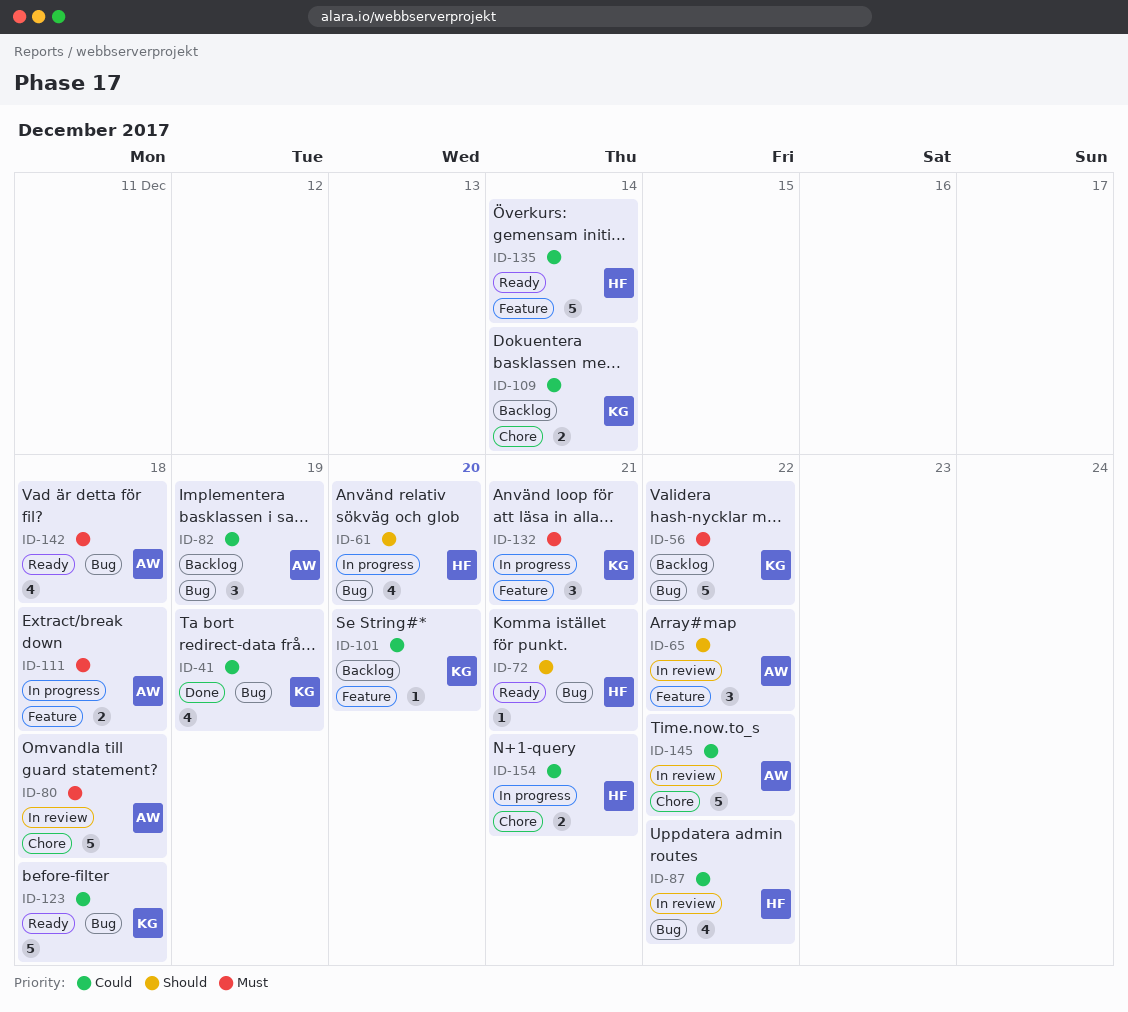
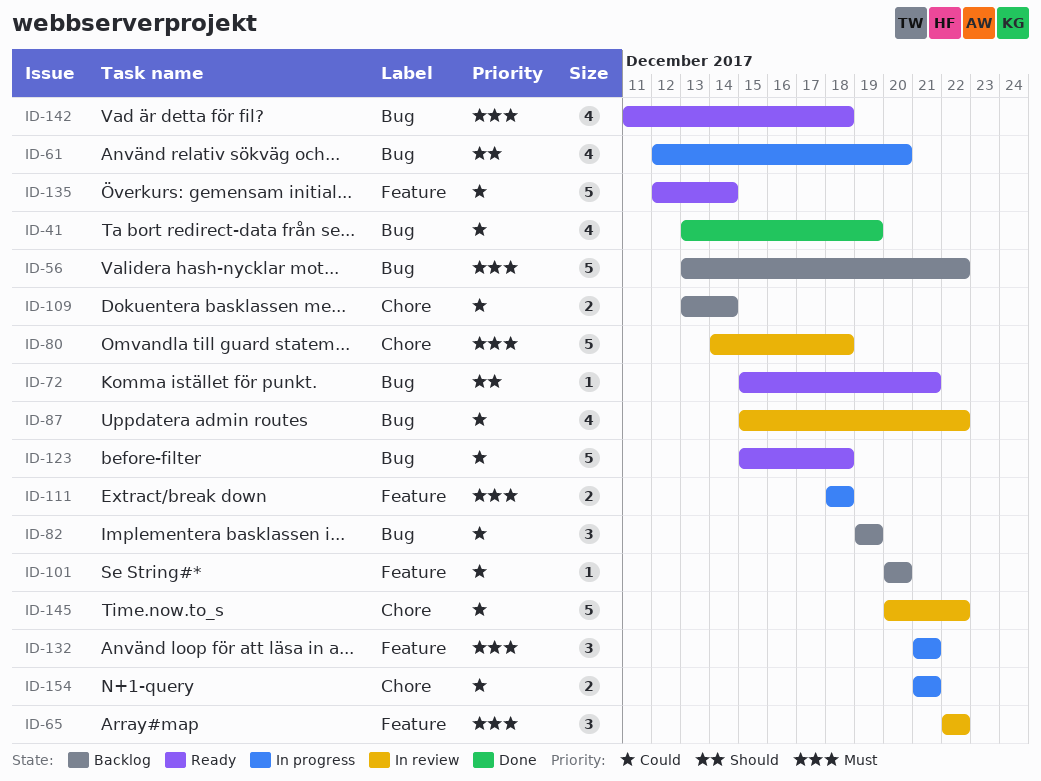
ID-65, priority: Should -> Must

